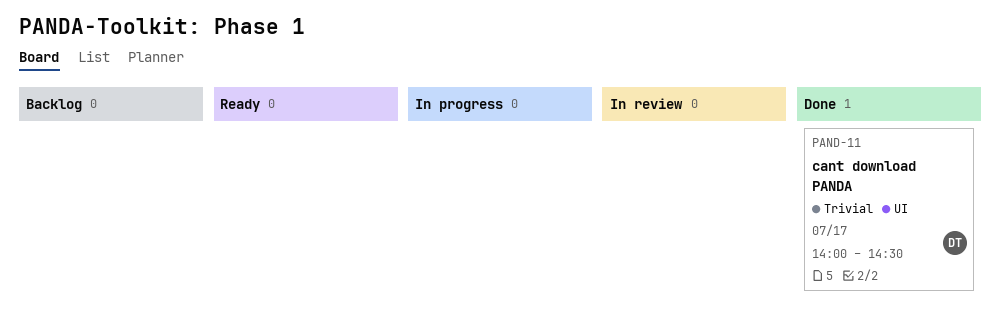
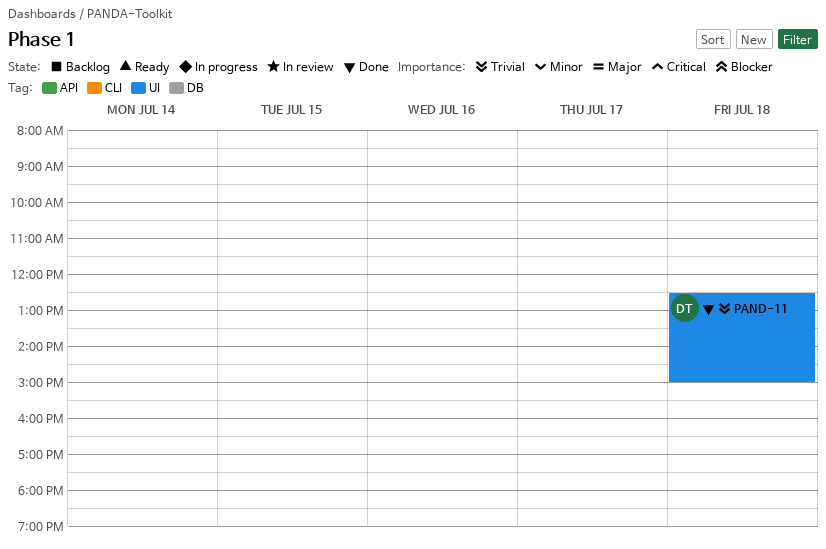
PAND-11, day: Jul 17 -> Jul 18
PAND-11, begins: 14:00 -> 12:30
PAND-11, ends: 14:30 -> 15:00

